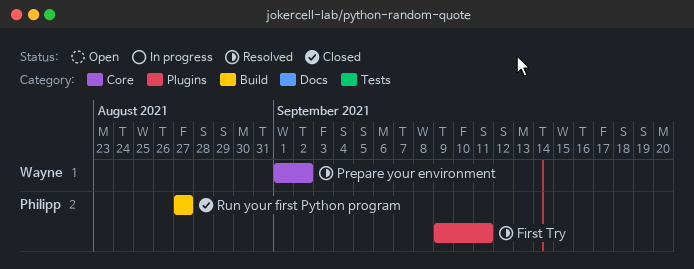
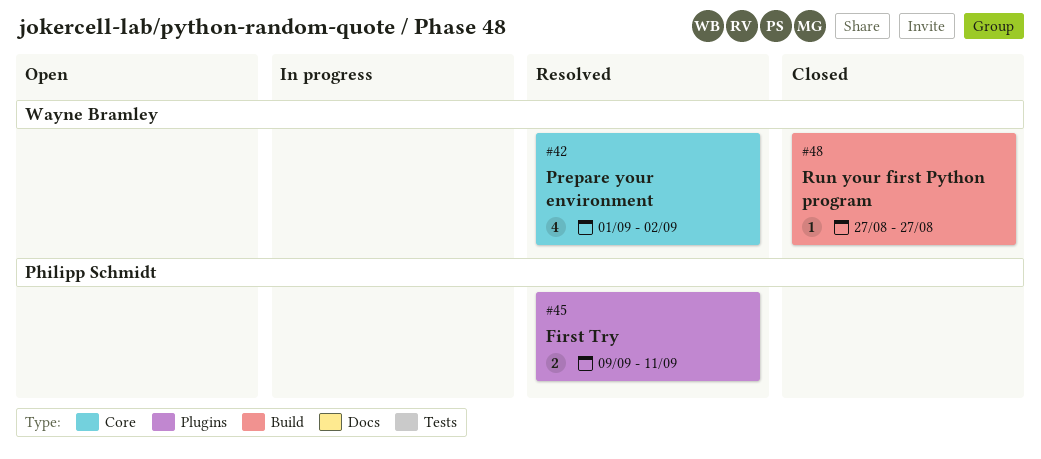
Run your first Python program, owner: Philipp Schmidt -> Wayne Bramley

